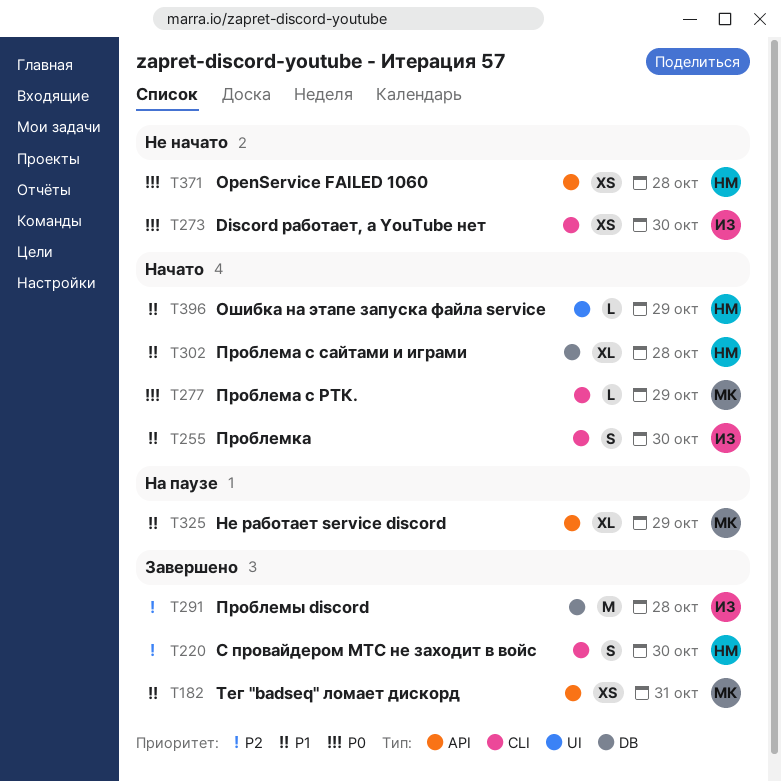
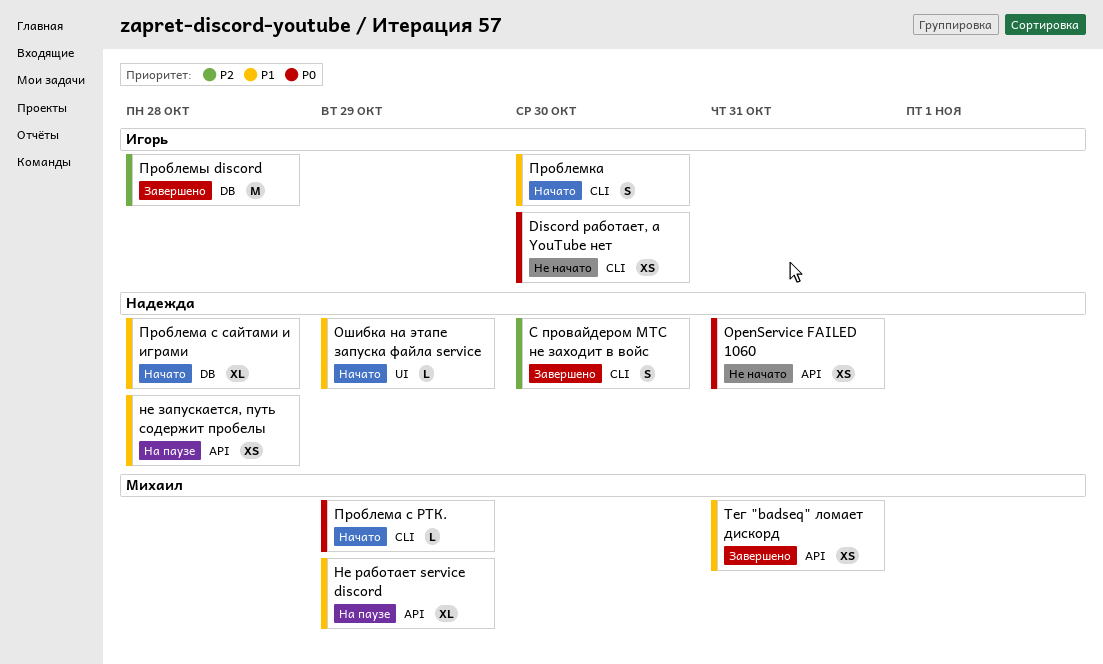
OpenService FAILED 1060, due: Oct 28 -> Oct 31
не запускается, путь содержит пробелы: none -> present

